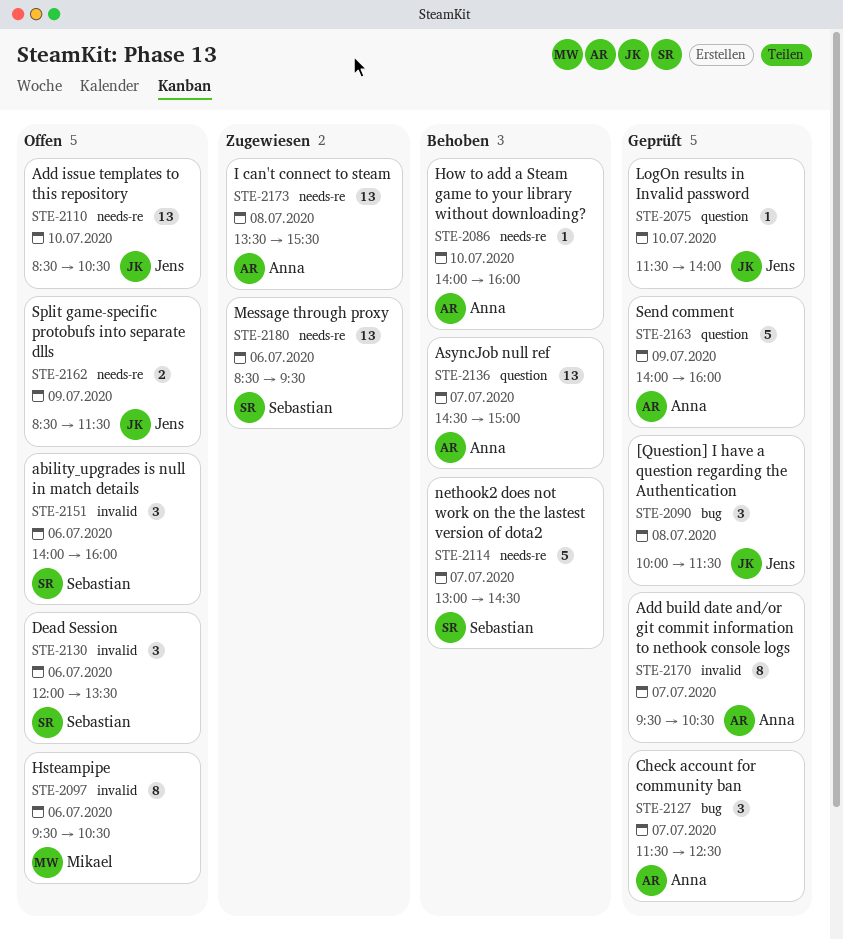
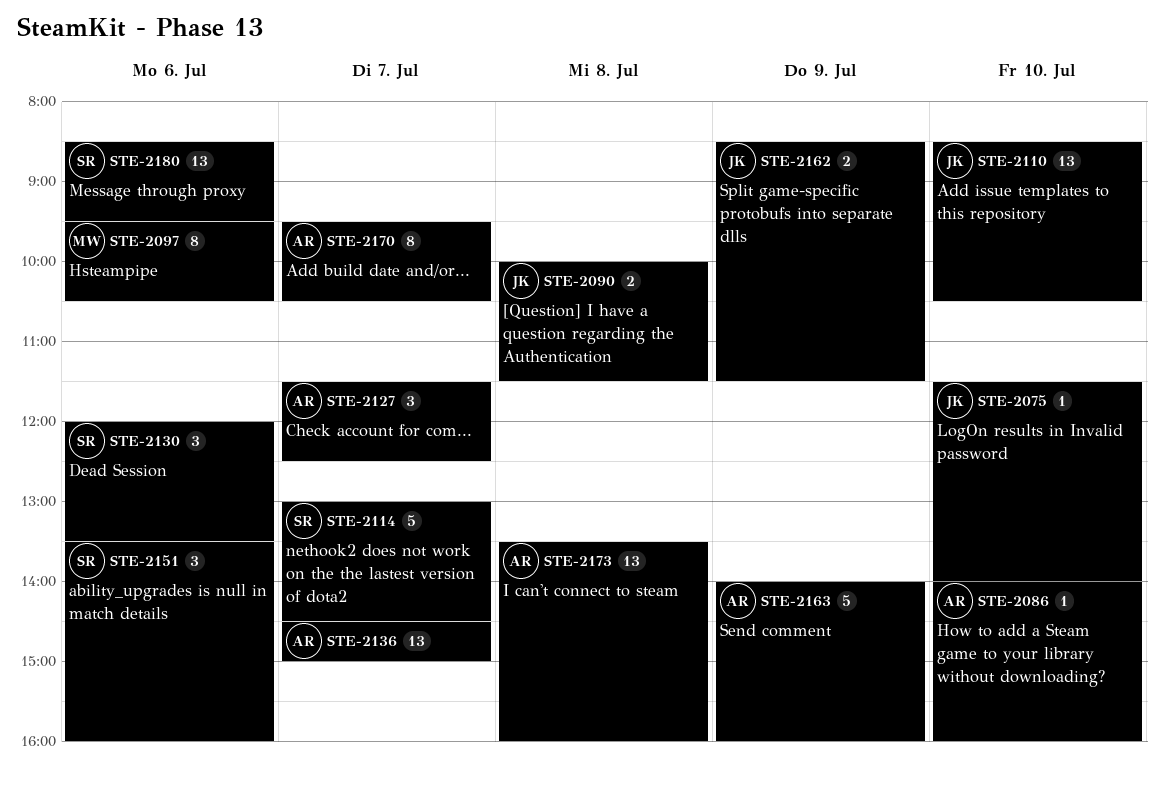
STE-2090, estimate: 3 -> 2
STE-2151, begins: 14:00 -> 13:30
STE-2173, ends: 15:30 -> 16:00

